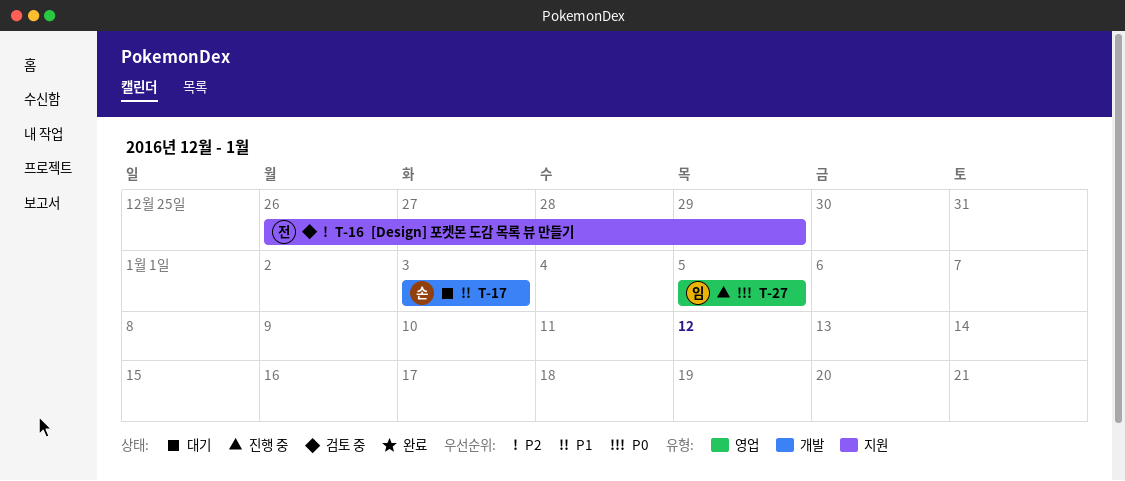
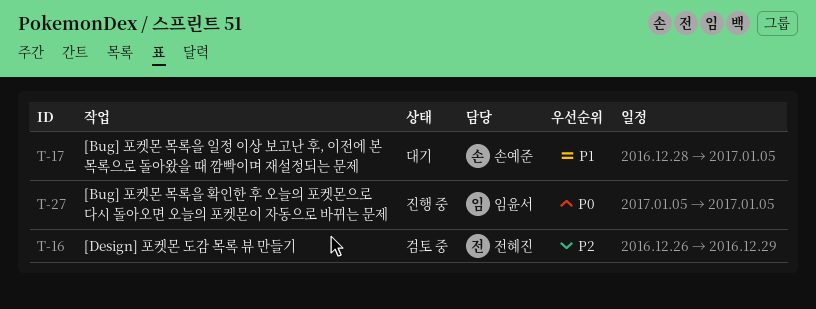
T-17, start: Jan 3 -> Dec 28
T-17, due: Jan 3 -> Jan 5

